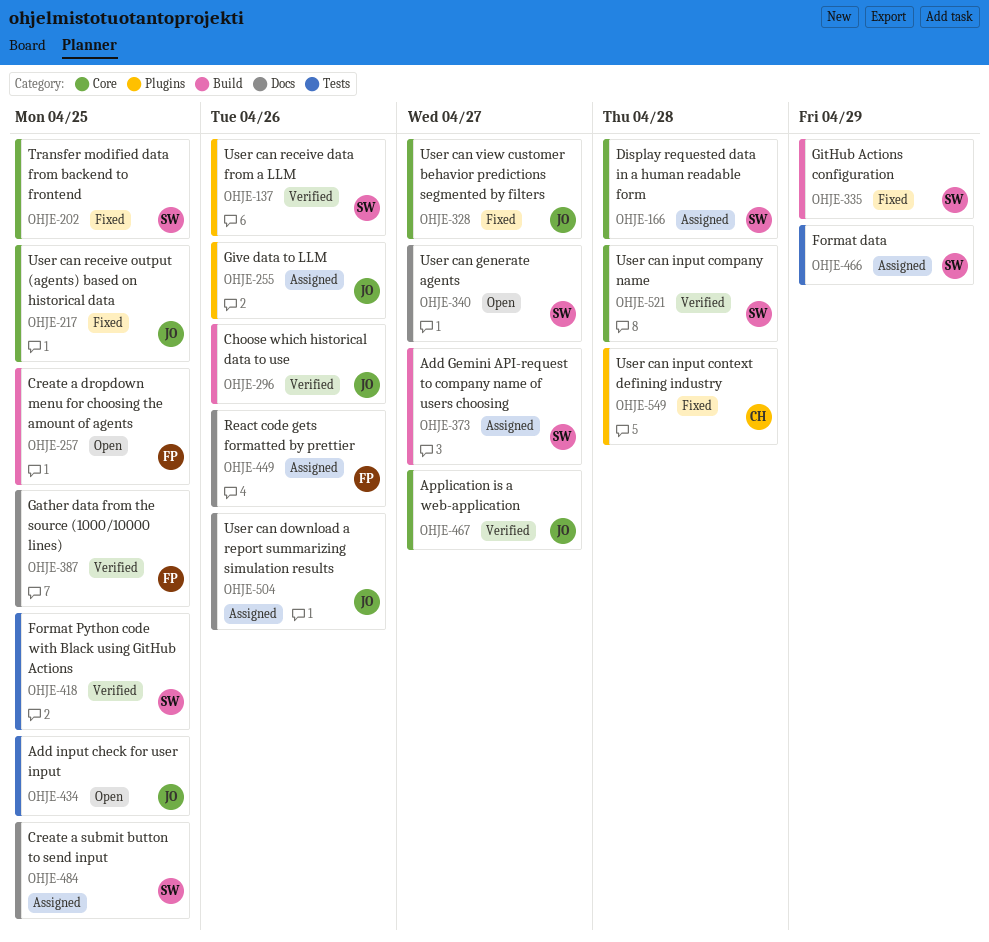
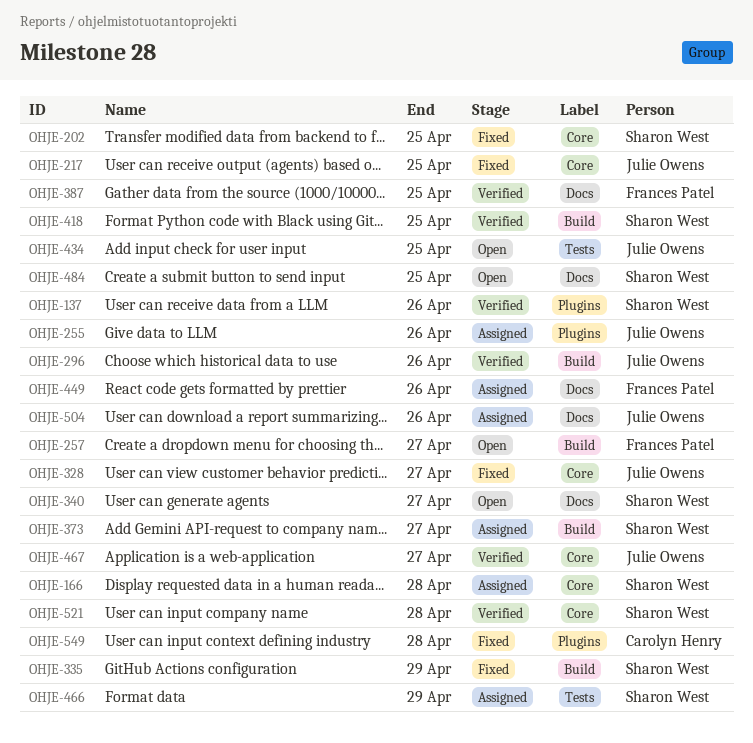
OHJE-257, due: Apr 25 -> Apr 27
OHJE-418, label: Tests -> Build
OHJE-484, status: Assigned -> Open

